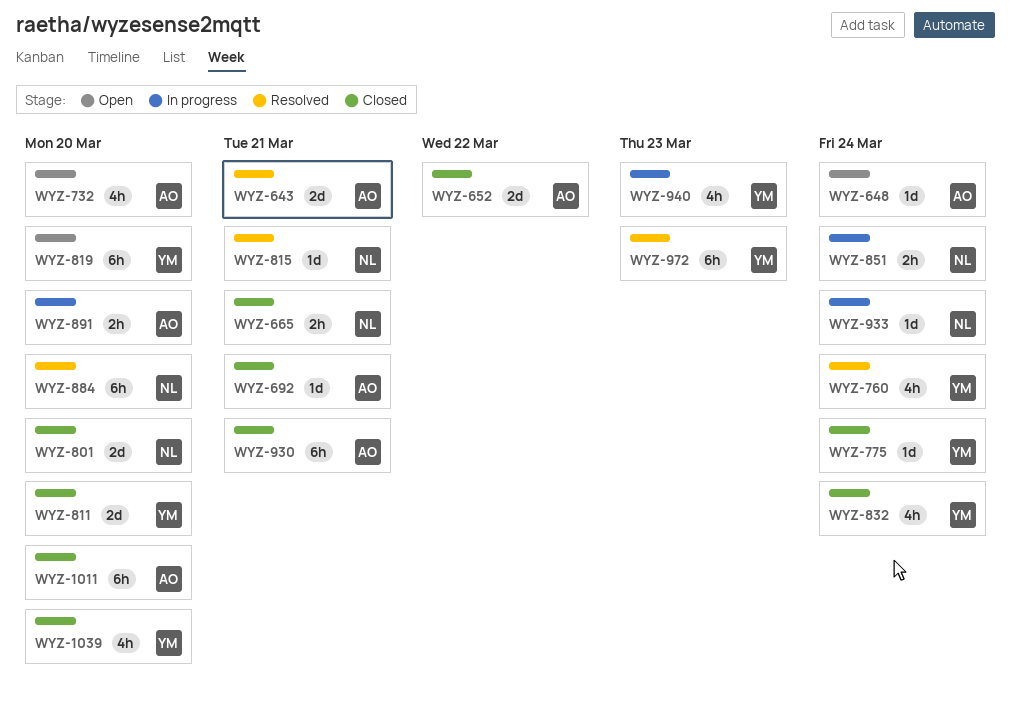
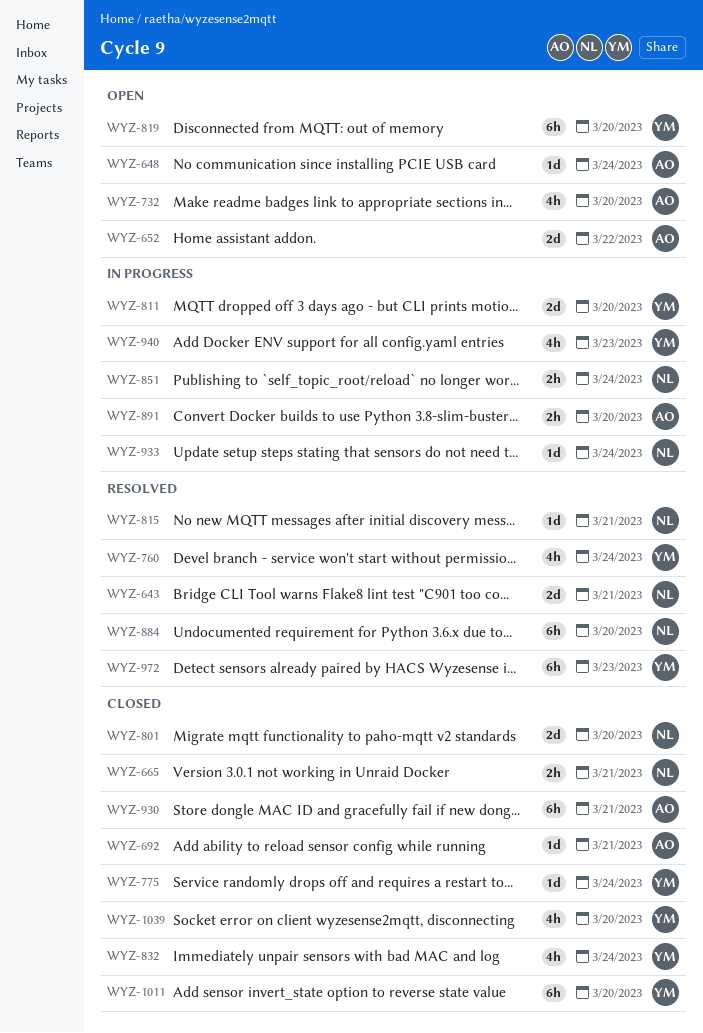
WYZ-643, owner: AO -> NL
WYZ-652, status: Closed -> Open
WYZ-811, status: Closed -> In progress
WYZ-1011, owner: AO -> YM

